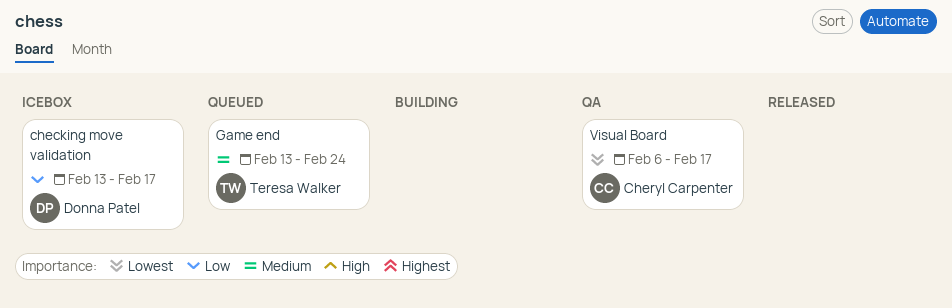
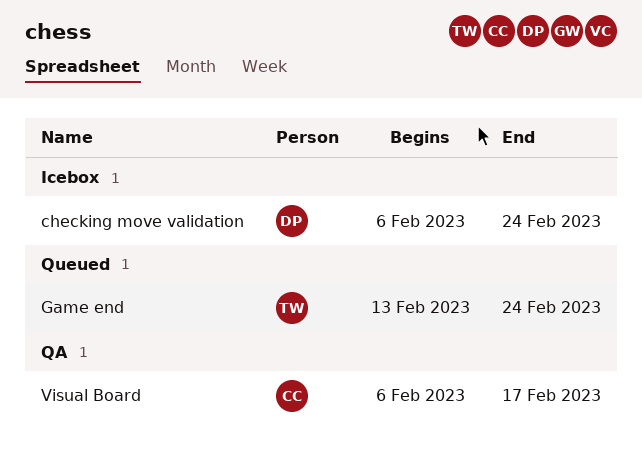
checking move validation, start: Feb 13 -> Feb 6
checking move validation, due: Feb 17 -> Feb 24

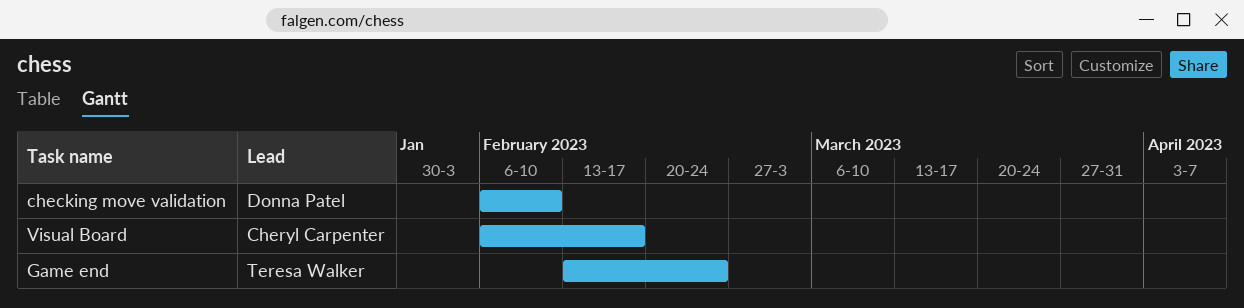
checking move validation, due: Feb 24 -> Feb 10

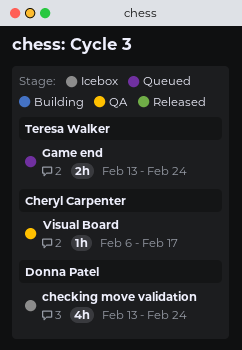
checking move validation, start: Feb 6 -> Feb 13
checking move validation, due: Feb 10 -> Feb 24

